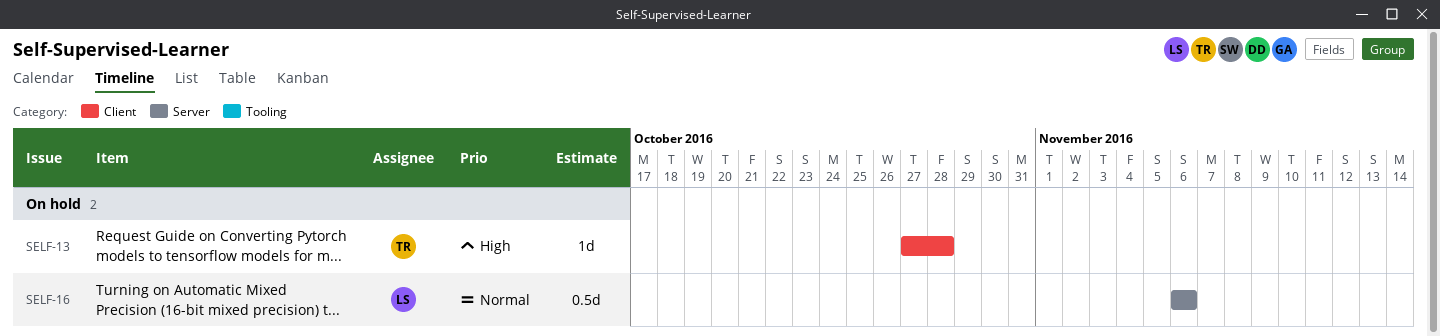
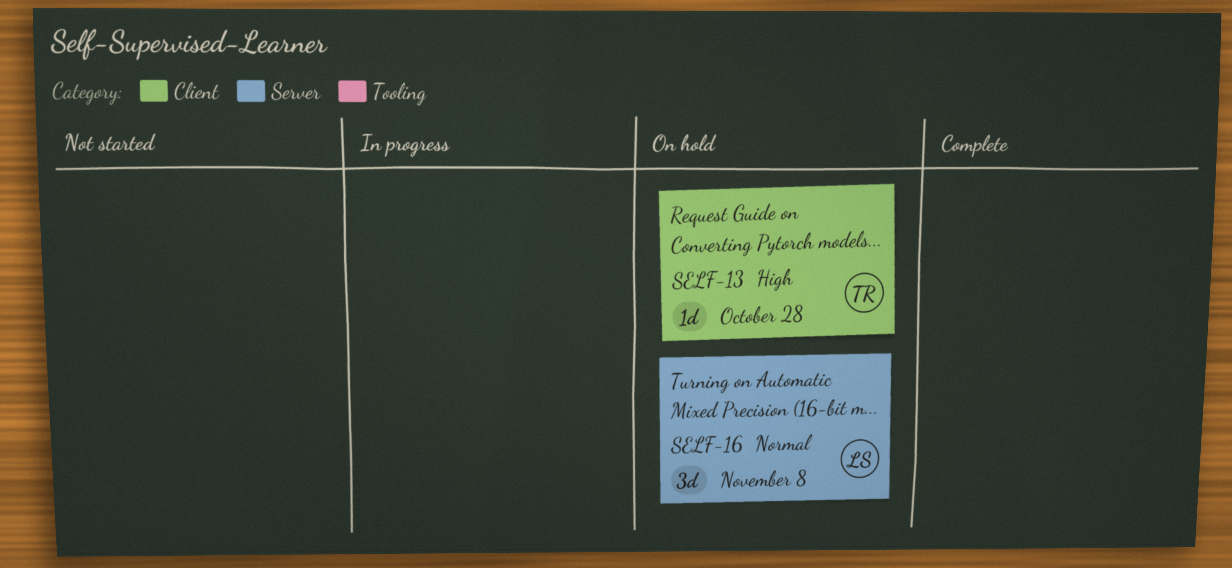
SELF-16, estimate: 0.5d -> 3d
SELF-16, due: Nov 6 -> Nov 8

